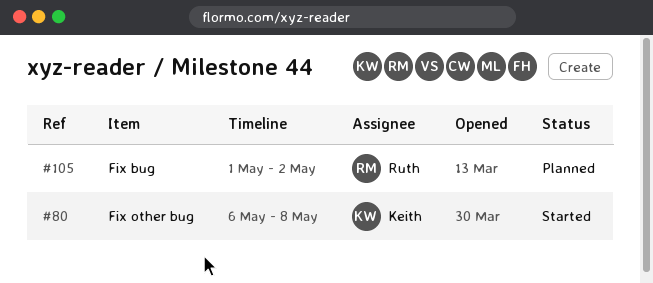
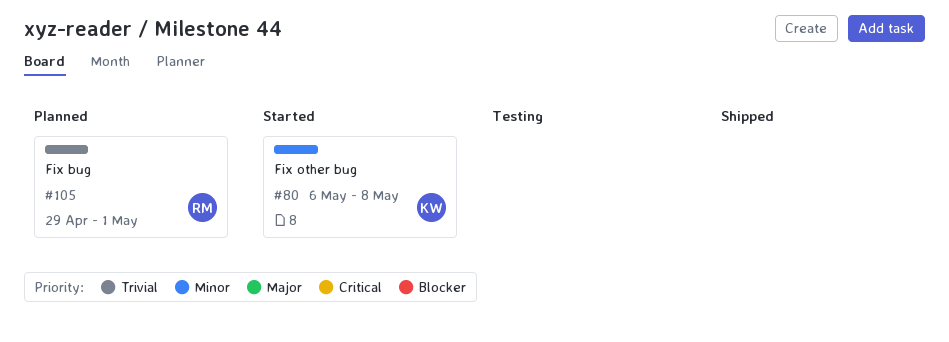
#105, start: May 1 -> Apr 29
#105, due: May 2 -> May 1

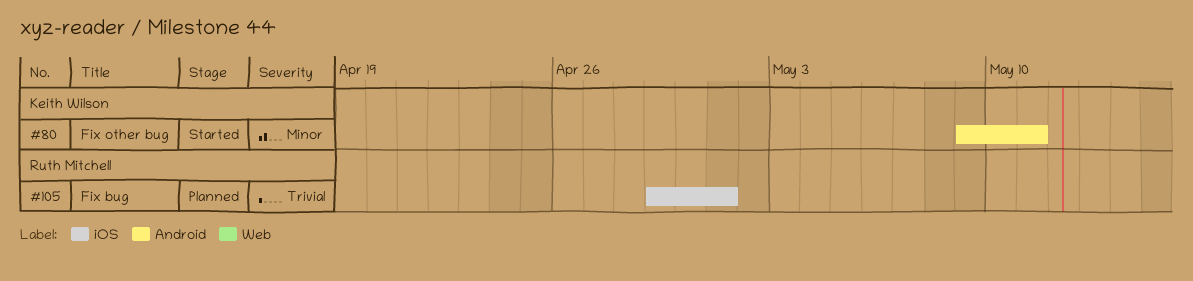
#80, start: May 6 -> May 9
#80, due: May 8 -> May 11

